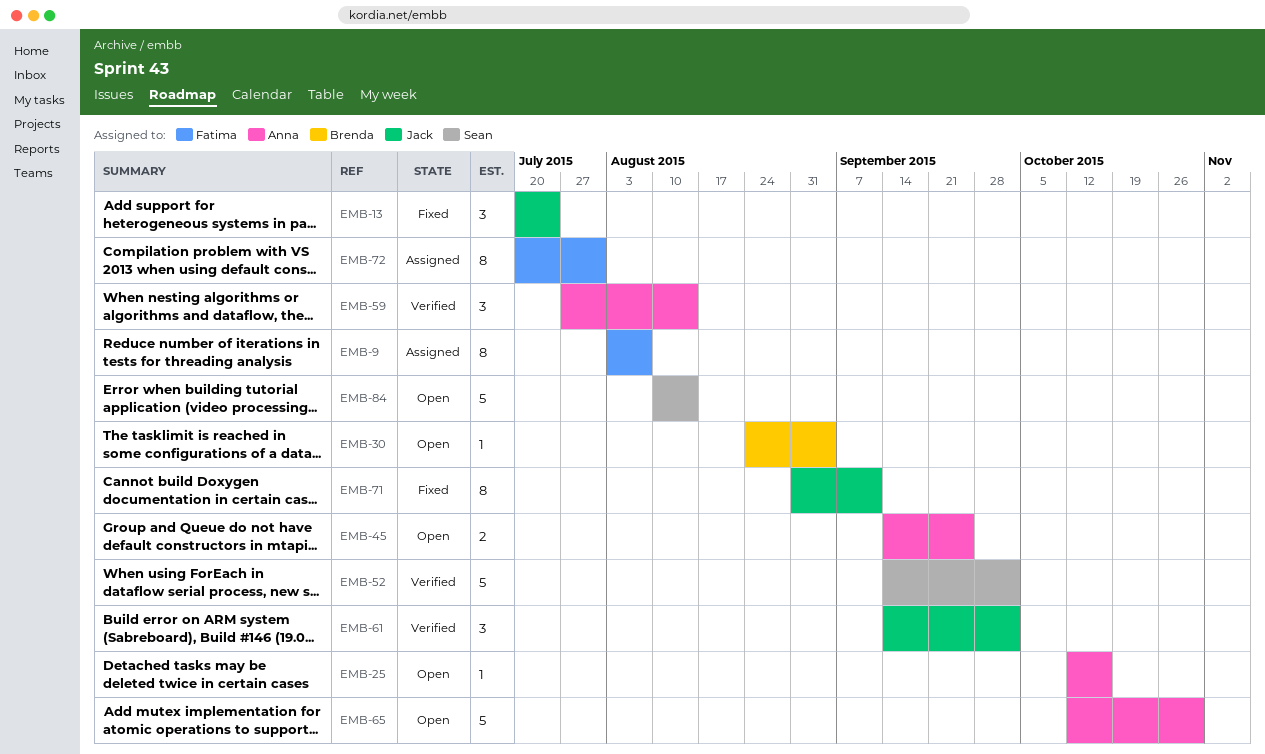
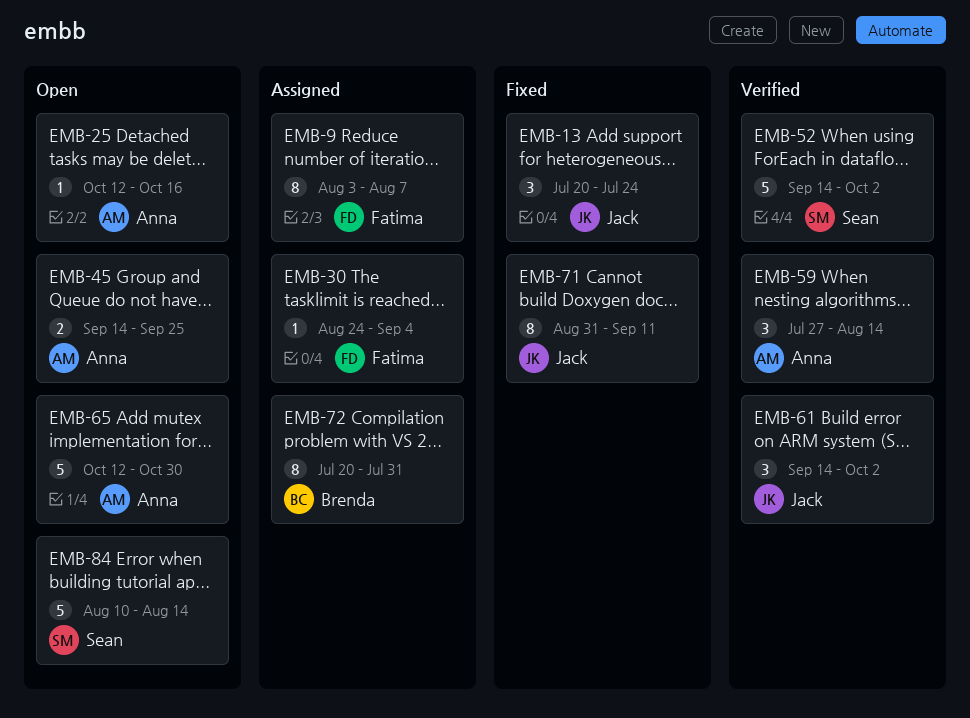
EMB-30, status: Open -> Assigned
EMB-30, owner: Brenda -> Fatima
EMB-72, owner: Fatima -> Brenda

